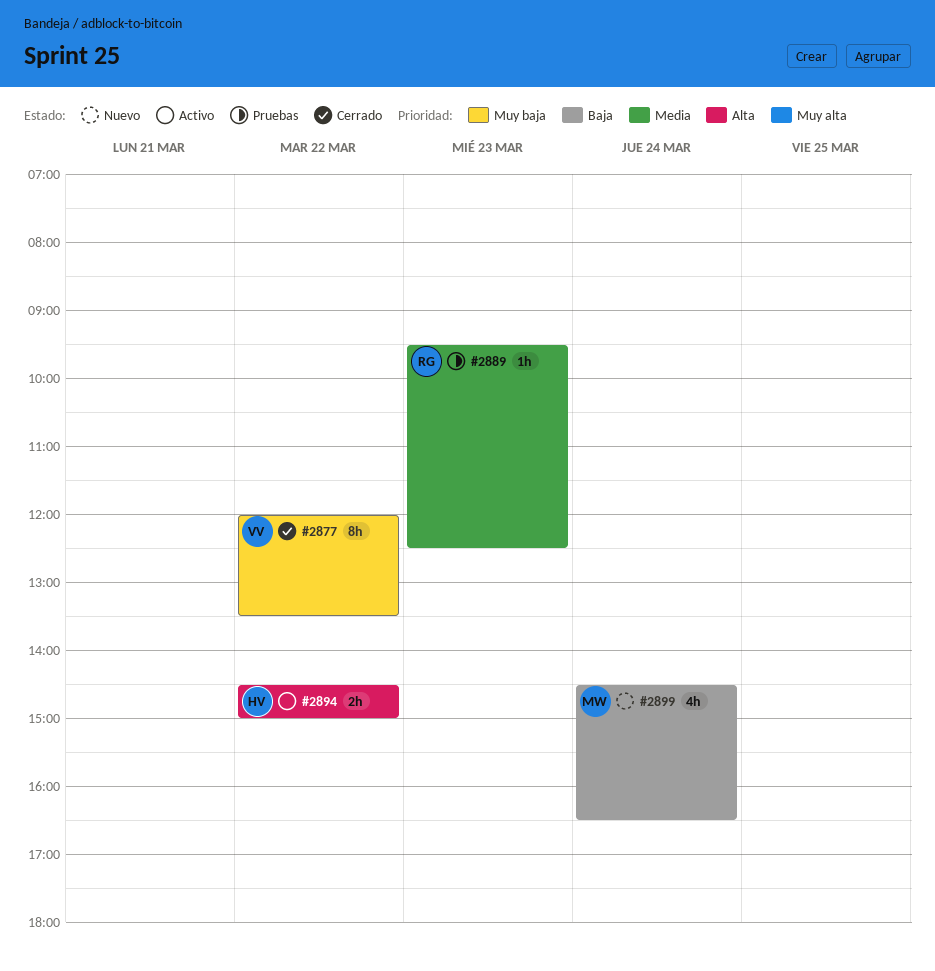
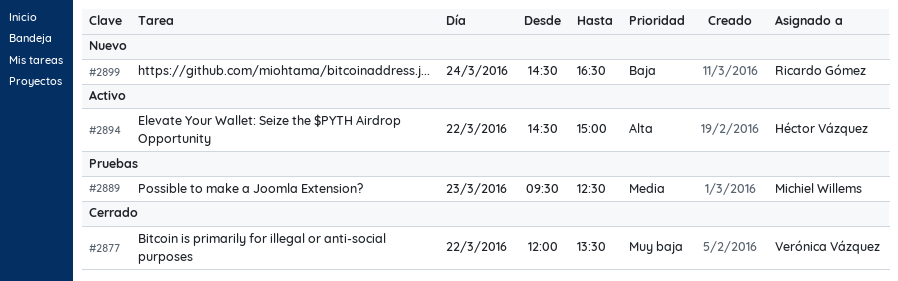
#2889, owner: Ricardo Gómez -> Michiel Willems
#2899, owner: Michiel Willems -> Ricardo Gómez

